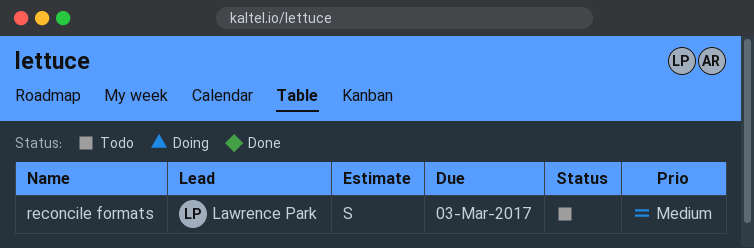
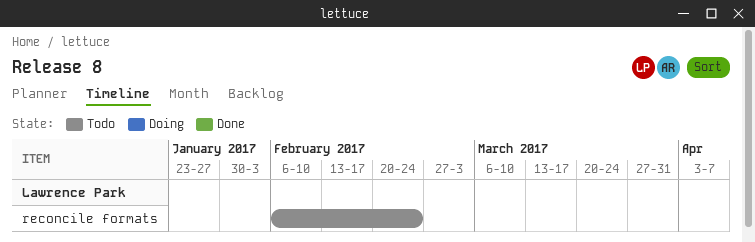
reconcile formats, due: Mar 3 -> Feb 24

